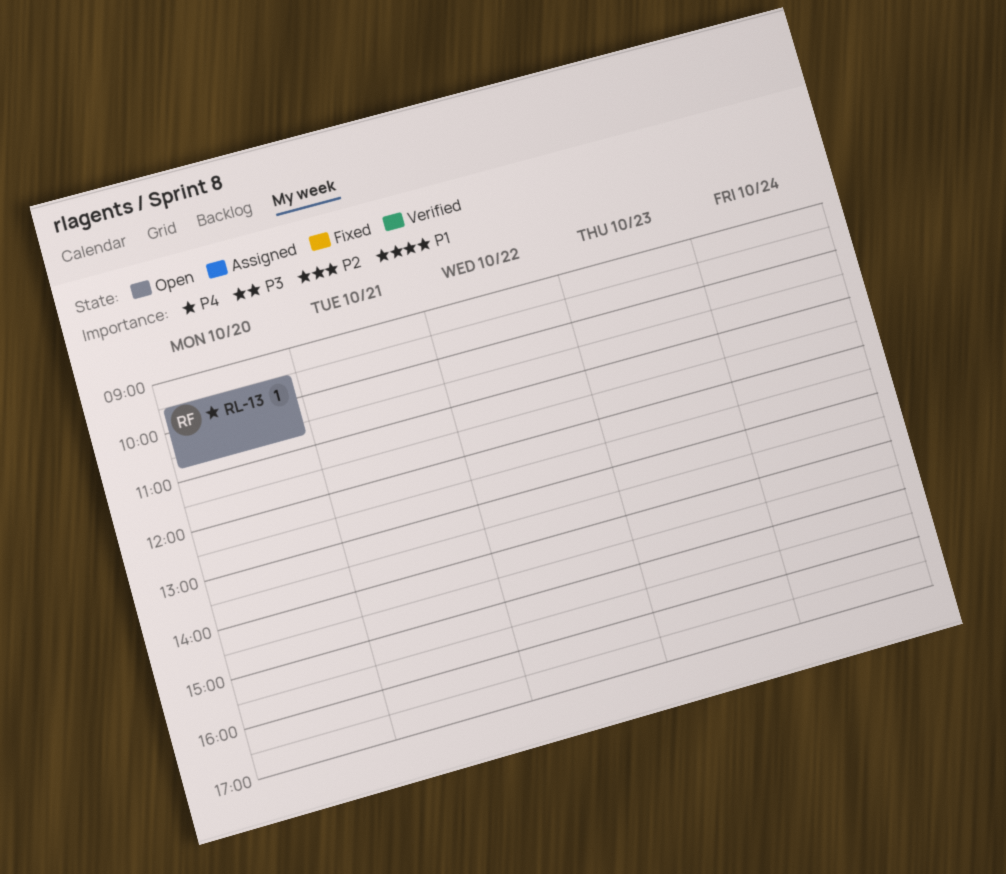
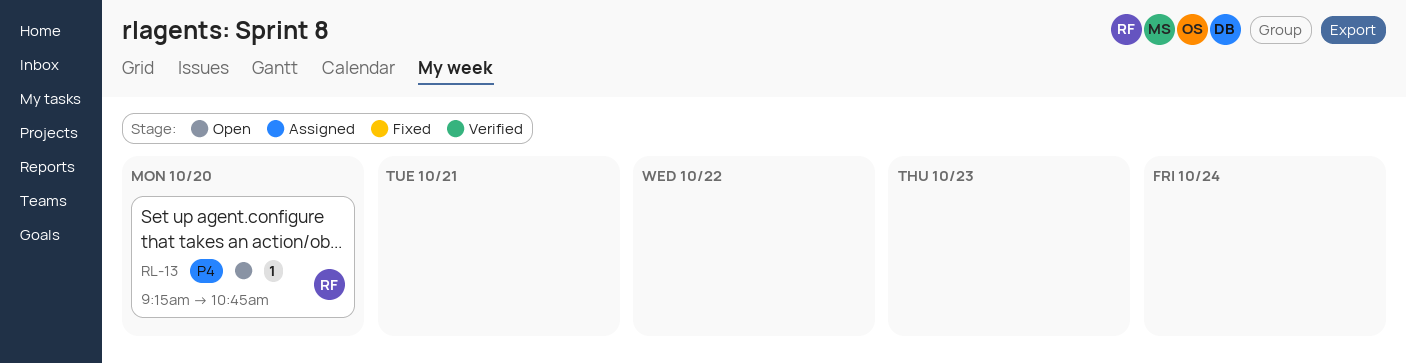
RL-13, begins: 09:30 -> 09:15

